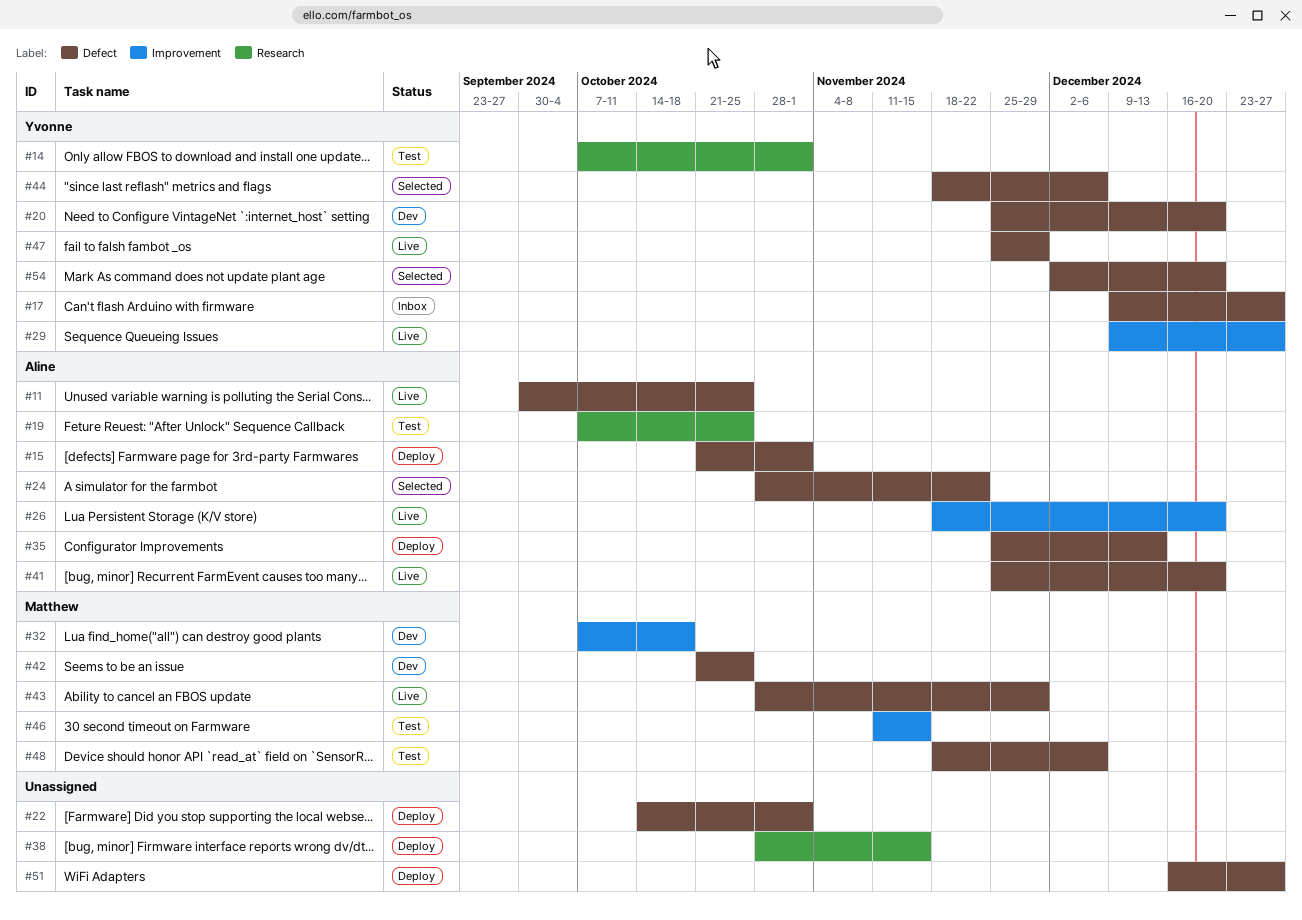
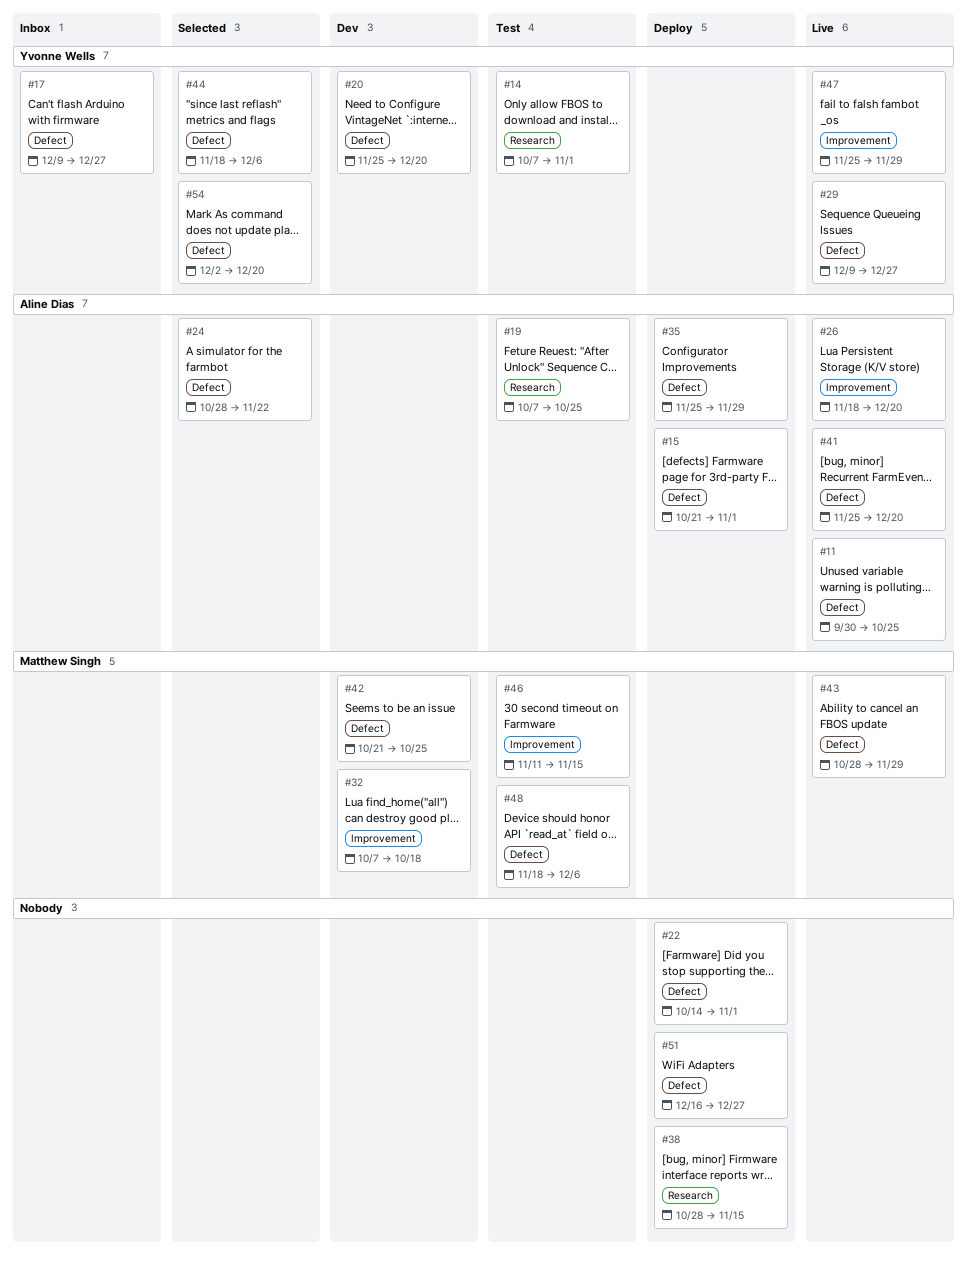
#29, label: Improvement -> Defect
#35, due: Dec 13 -> Nov 29
#47, label: Defect -> Improvement

